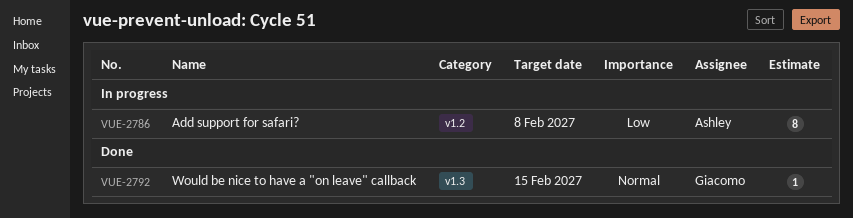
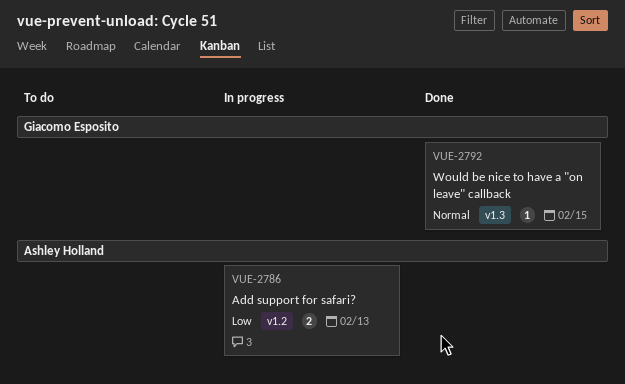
VUE-2786, estimate: 8 -> 2
VUE-2786, due: Feb 8 -> Feb 13

